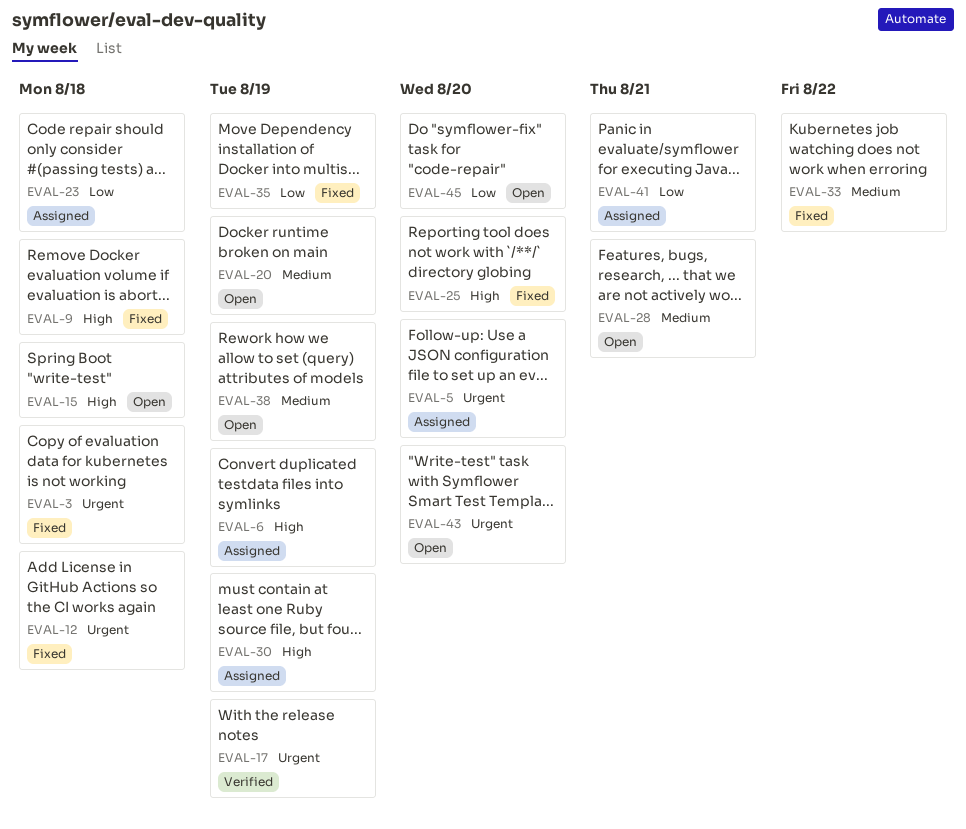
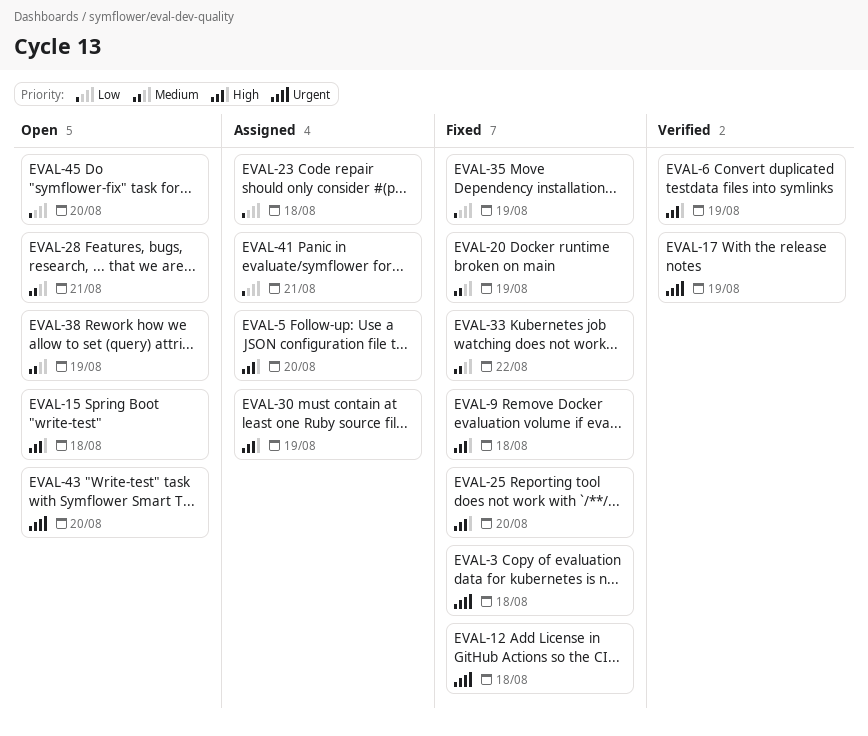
EVAL-5, priority: Urgent -> High
EVAL-6, status: Assigned -> Verified
EVAL-20, status: Open -> Fixed

